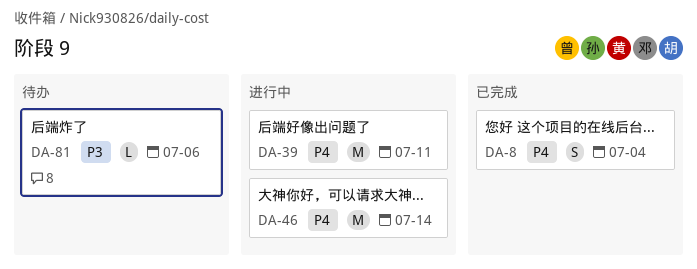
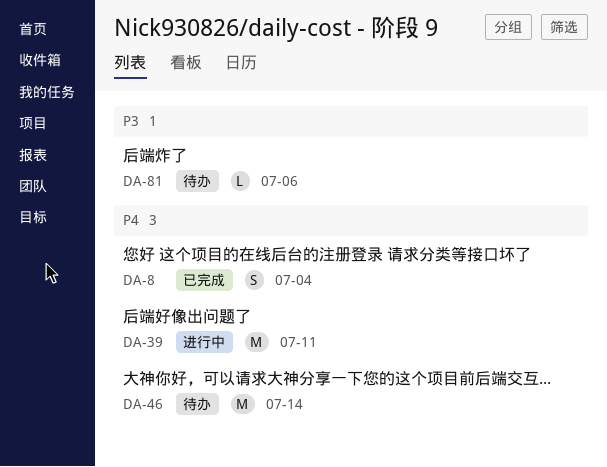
DA-46, status: 进行中 -> 待办

